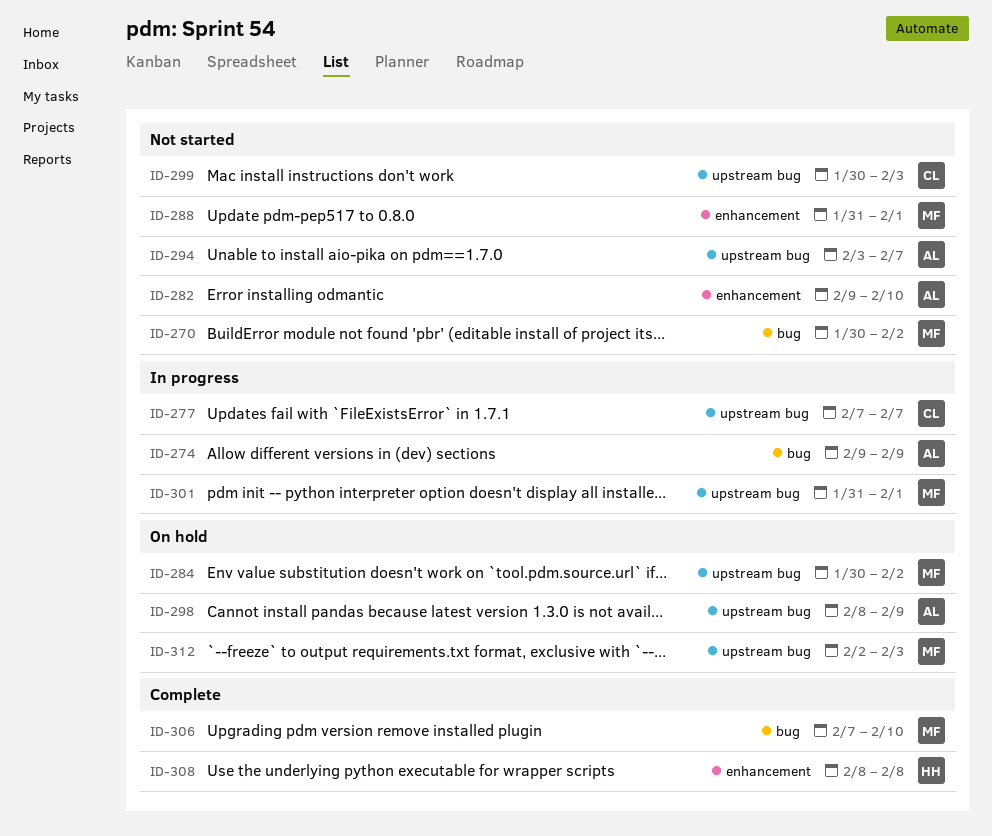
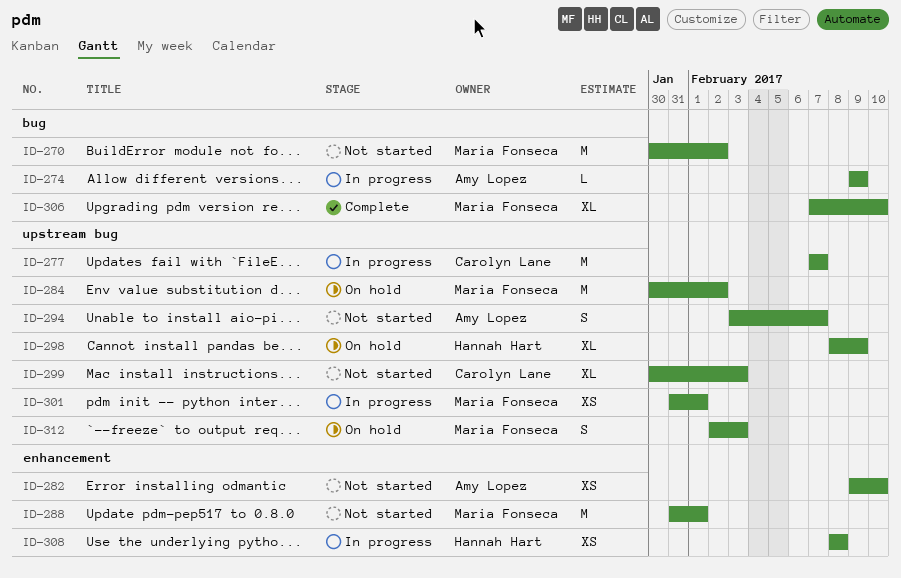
ID-298, owner: Amy Lopez -> Hannah Hart
ID-308, status: Complete -> In progress

